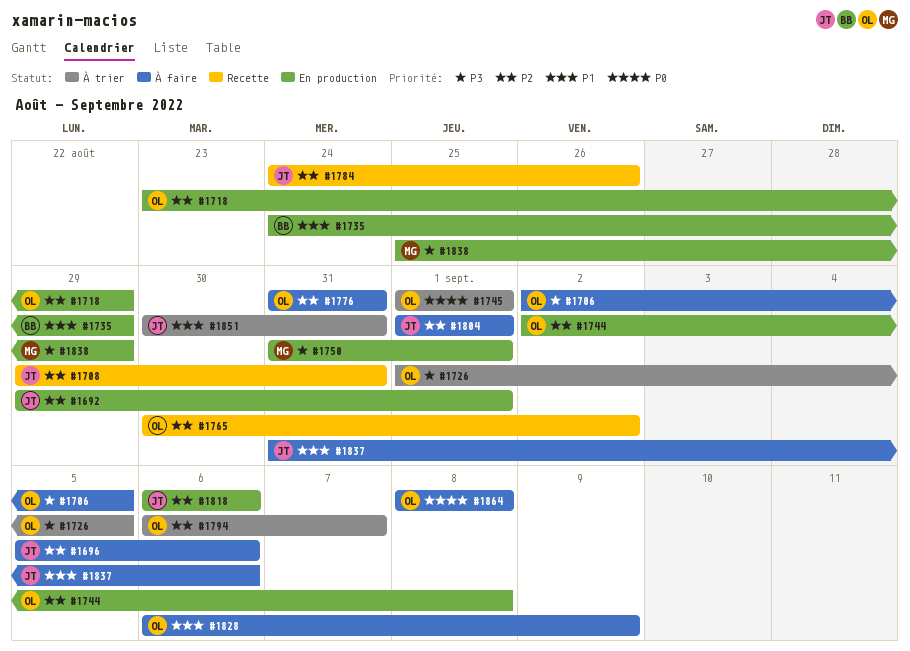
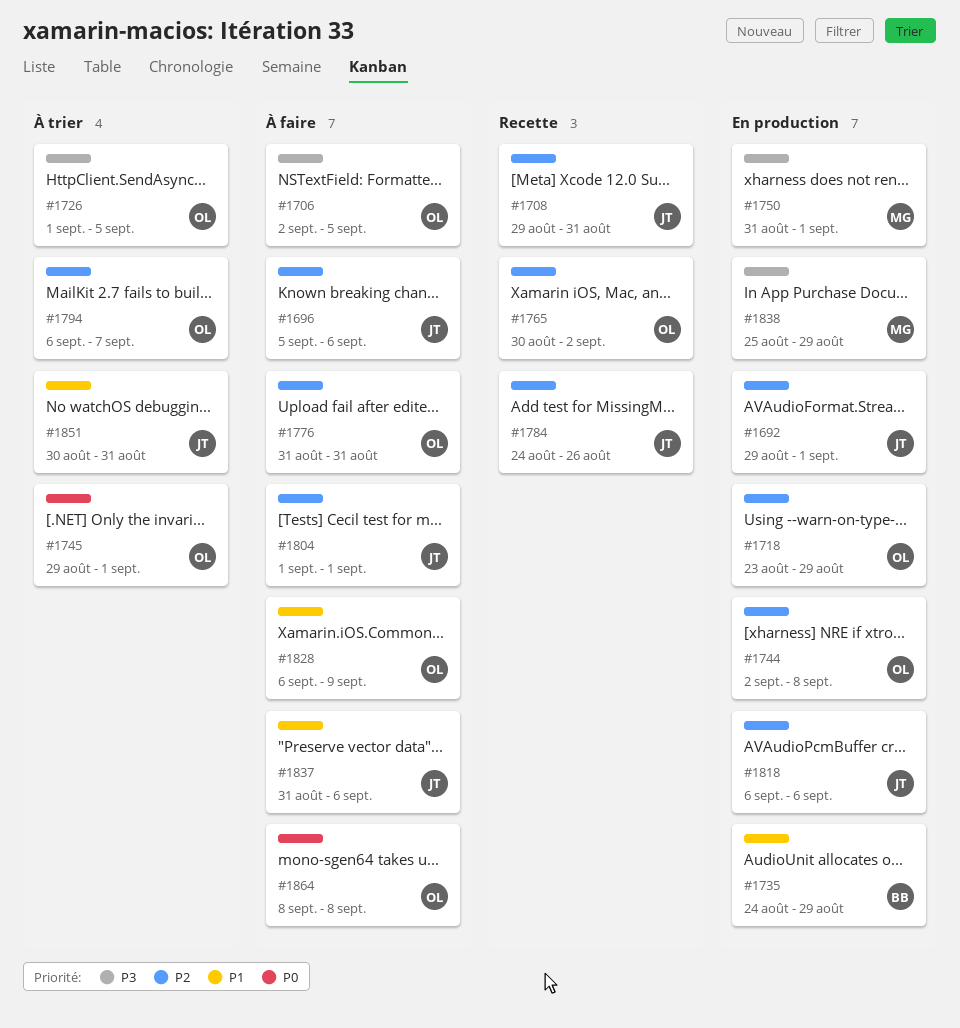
#1745, start: Sep 1 -> Aug 29

